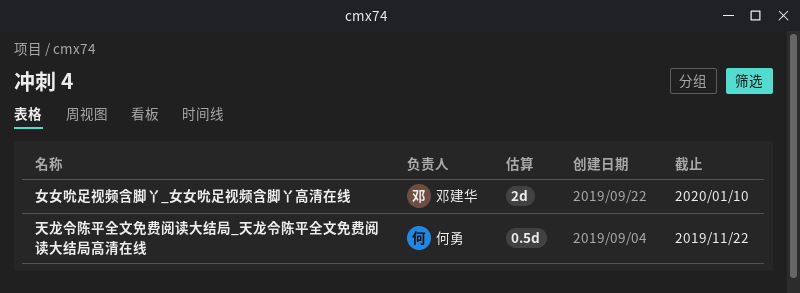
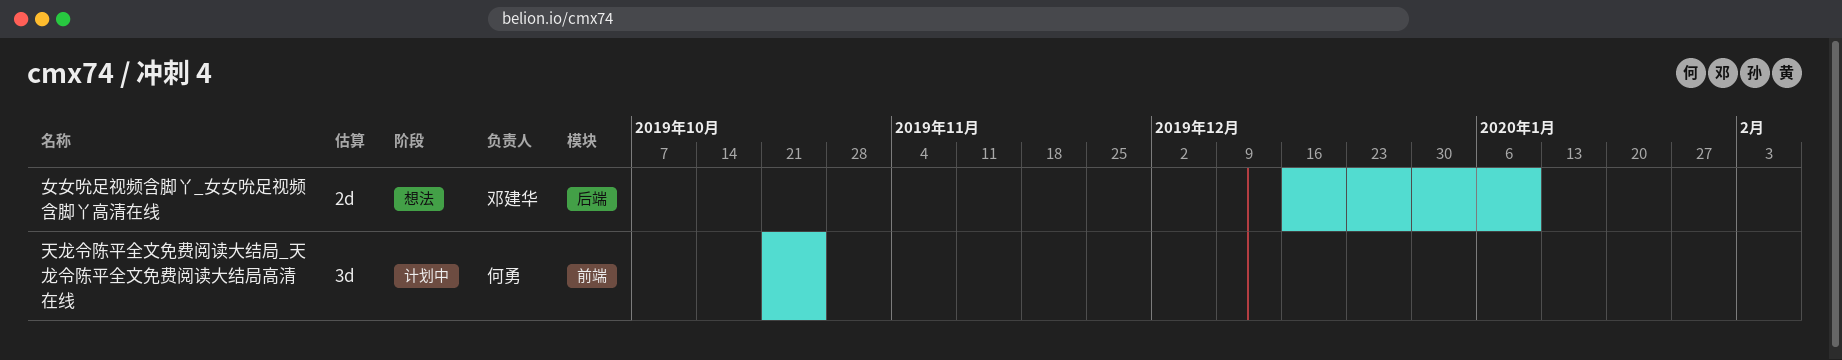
天龙令陈平全文免费阅读大结局_天龙令陈平全文免费阅读大结局高清在线, estimate: 0.5d -> 3d
天龙令陈平全文免费阅读大结局_天龙令陈平全文免费阅读大结局高清在线, due: Nov 22 -> Oct 25

